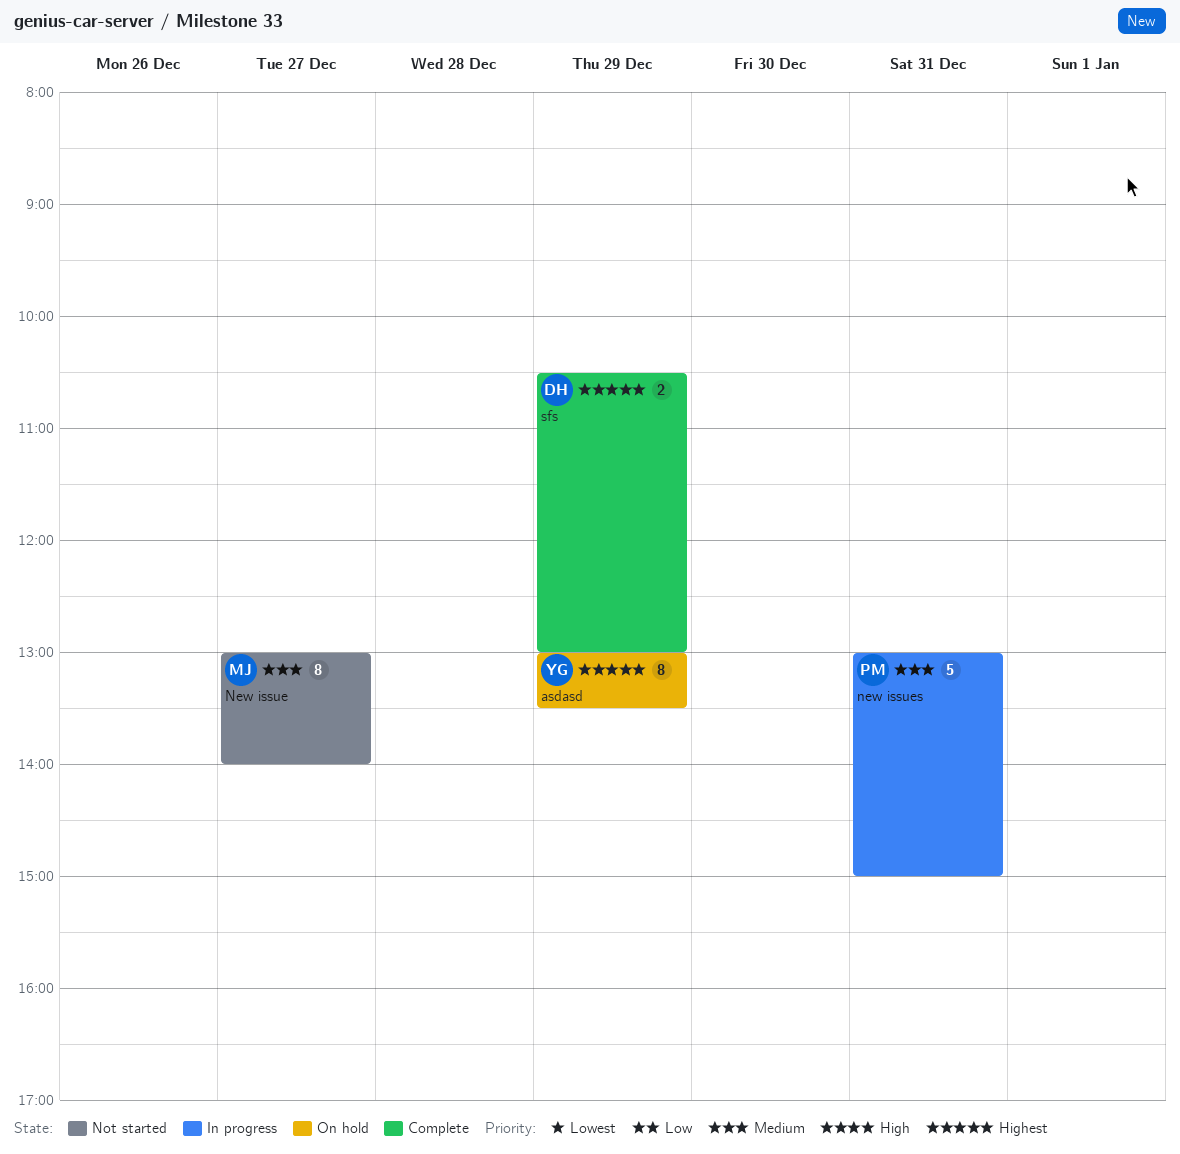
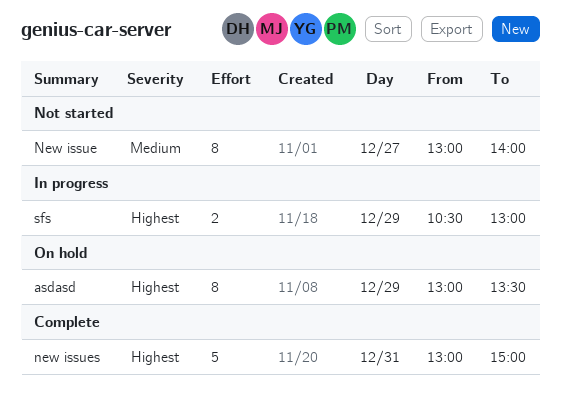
new issues, status: In progress -> Complete
new issues, priority: Medium -> Highest
sfs, status: Complete -> In progress

